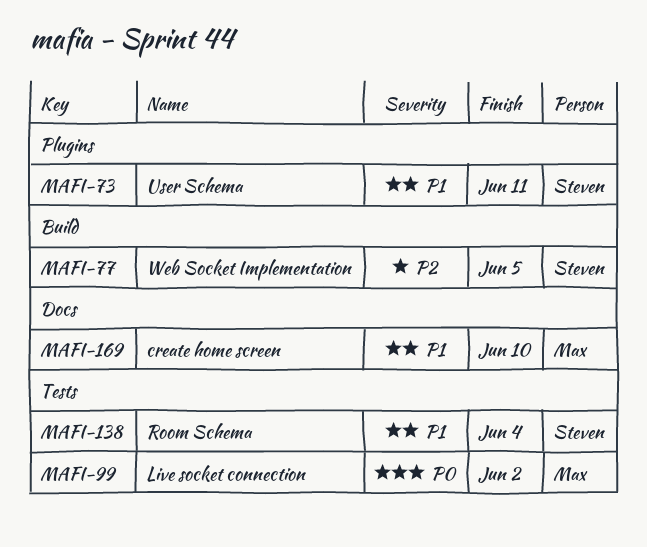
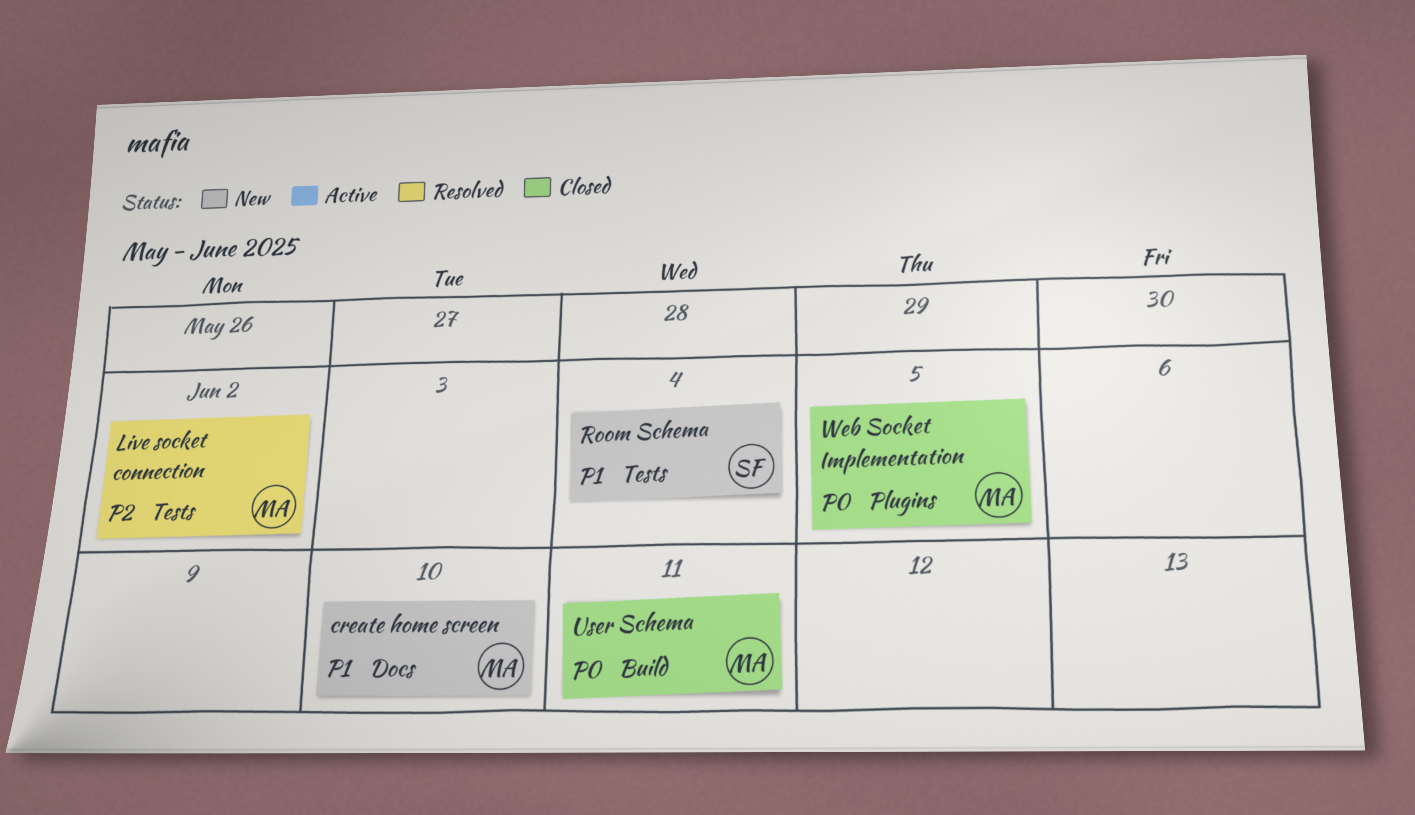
Live socket connection, priority: P0 -> P2
User Schema, owner: Steven -> Max
User Schema, priority: P1 -> P0
User Schema, label: Plugins -> Build
Web Socket Implementation, owner: Steven -> Max
Web Socket Implementation, priority: P2 -> P0
Web Socket Implementation, label: Build -> Plugins

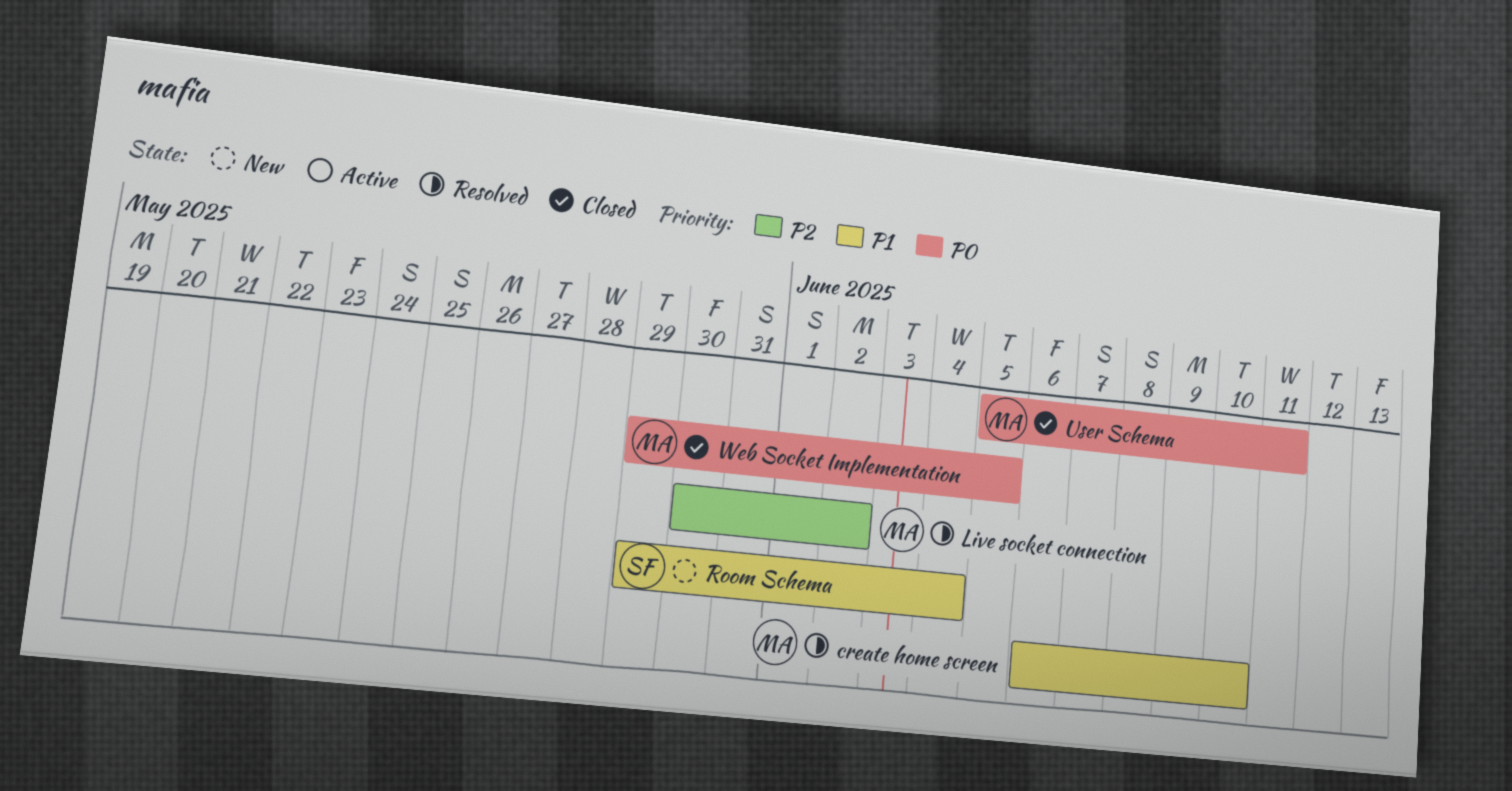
create home screen, status: New -> Resolved

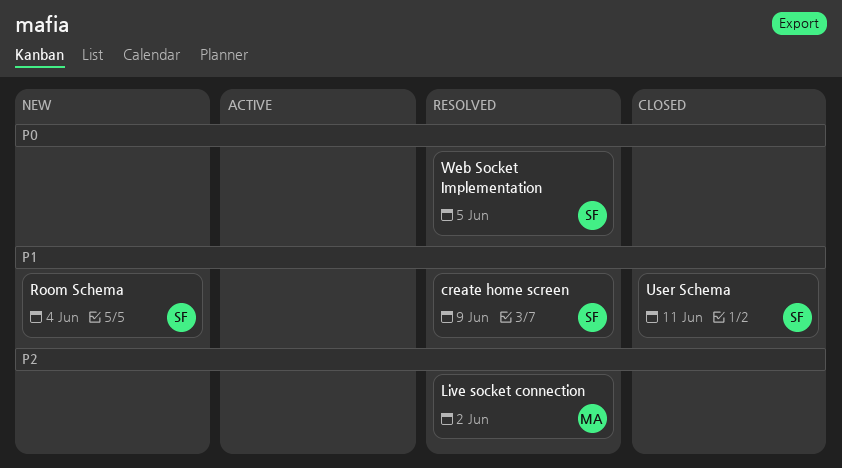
create home screen, owner: MA -> SF
create home screen, due: Jun 10 -> Jun 9
User Schema, owner: MA -> SF
User Schema, priority: P0 -> P1
Web Socket Implementation, status: Closed -> Resolved
Web Socket Implementation, owner: MA -> SF

